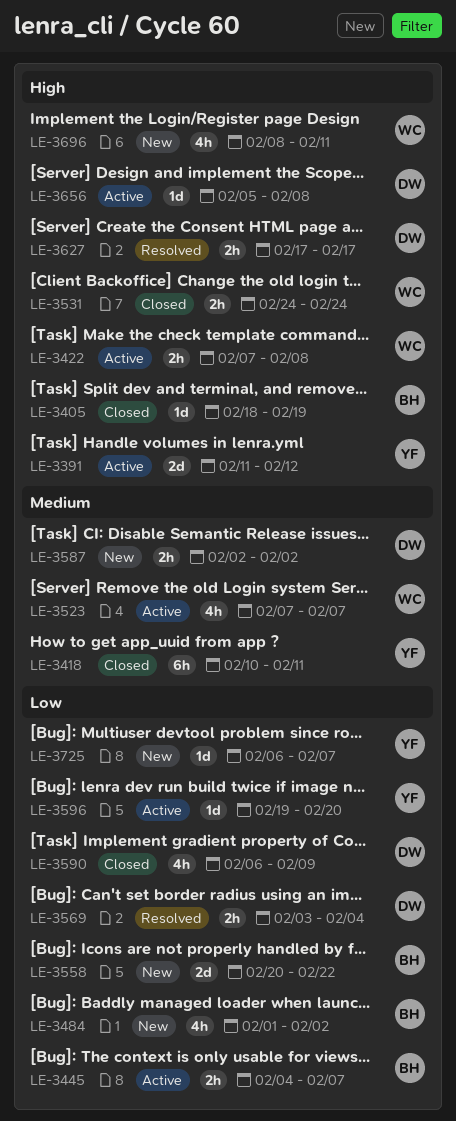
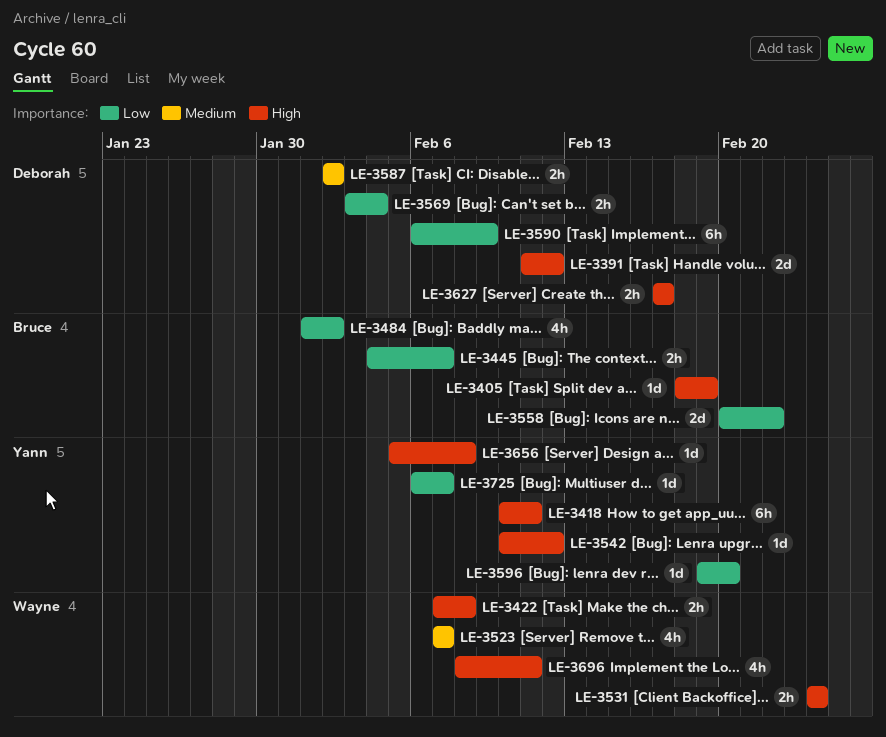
LE-3391, owner: Yann -> Deborah
LE-3418, priority: Medium -> High
LE-3542: none -> present
LE-3590, estimate: 4h -> 6h
LE-3656, owner: Deborah -> Yann

